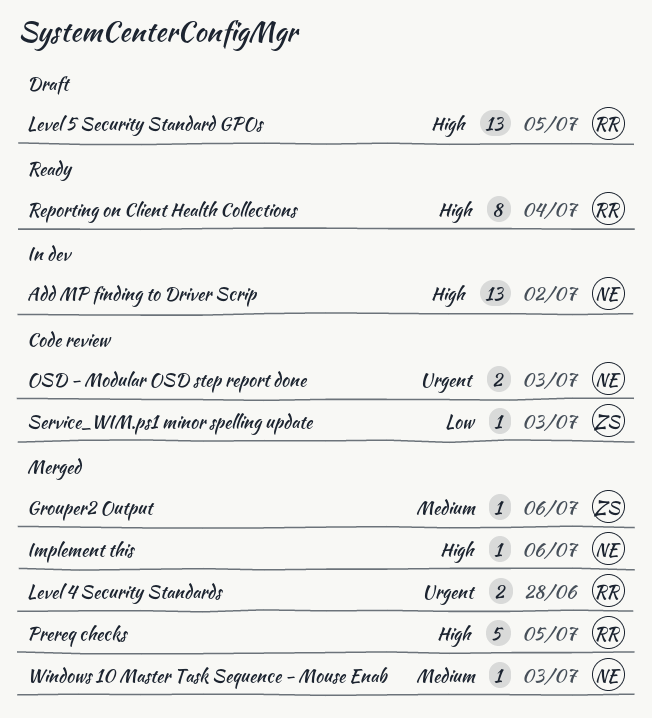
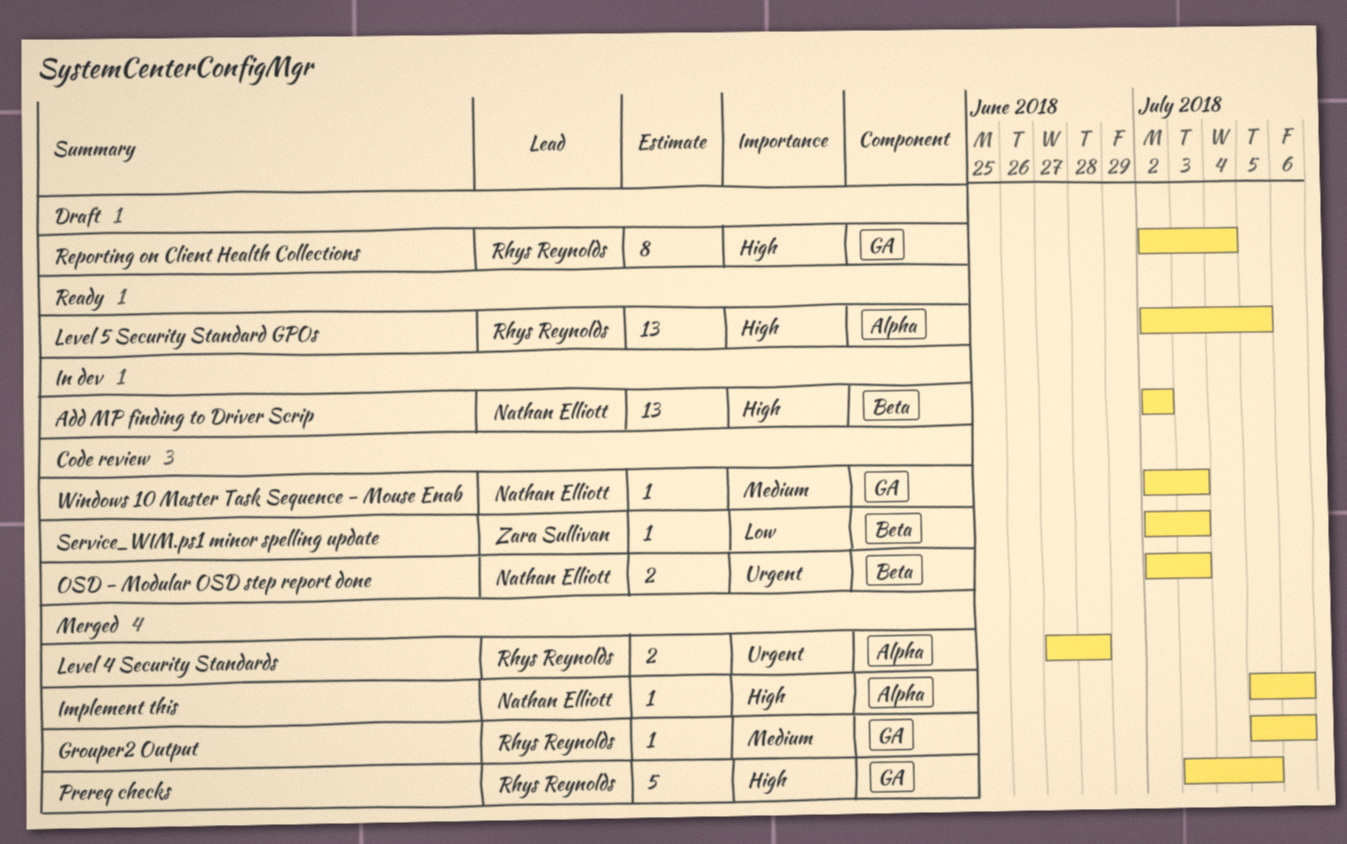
Grouper2 Output, owner: Zara Sullivan -> Rhys Reynolds
Level 5 Security Standard GPOs, status: Draft -> Ready
Reporting on Client Health Collections, status: Ready -> Draft
Windows 10 Master Task Sequence - Mouse Enab, status: Merged -> Code review

